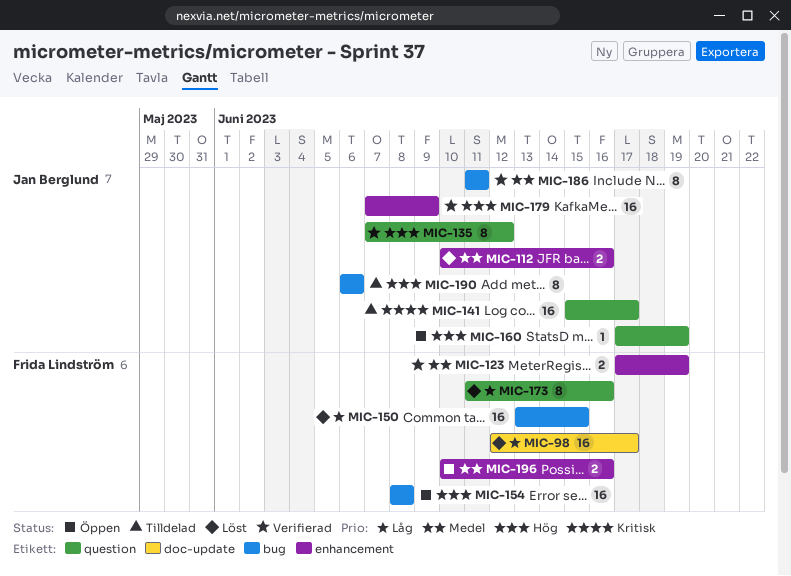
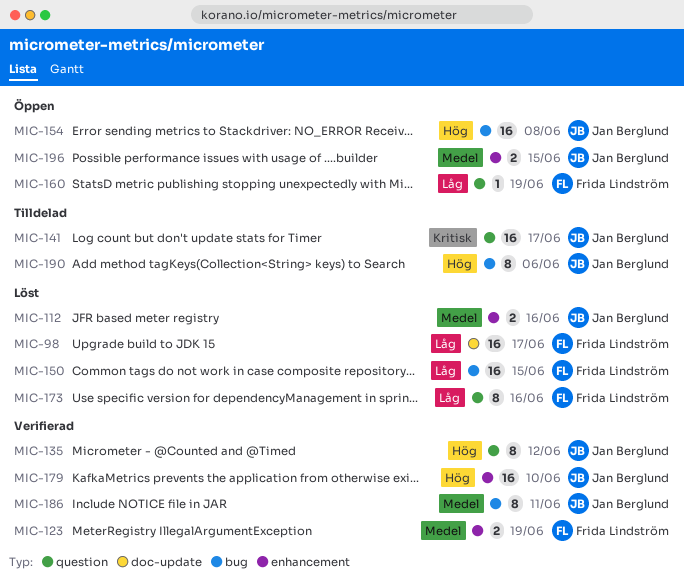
MIC-154, owner: Frida Lindström -> Jan Berglund
MIC-160, owner: Jan Berglund -> Frida Lindström
MIC-160, priority: Hög -> Låg
MIC-179, due: Jun 9 -> Jun 10
MIC-196, owner: Frida Lindström -> Jan Berglund
MIC-196, due: Jun 16 -> Jun 15

